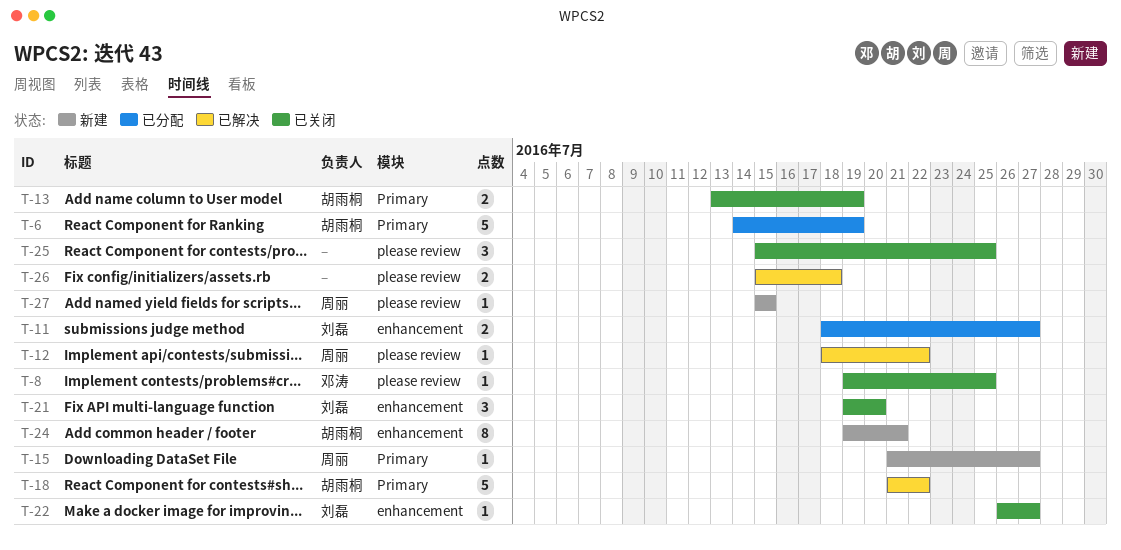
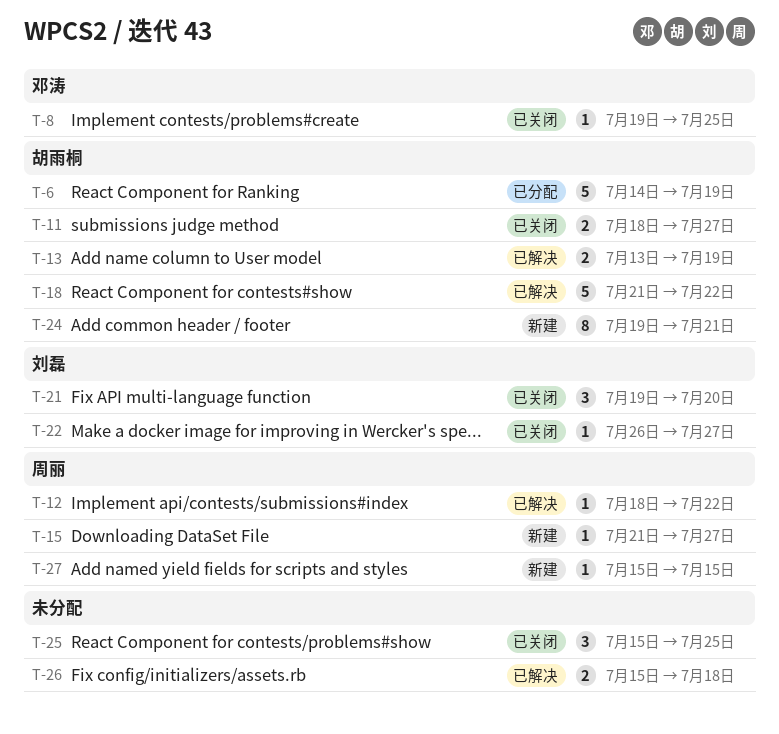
T-11, status: 已分配 -> 已关闭
T-11, owner: 刘磊 -> 胡雨桐
T-13, status: 已关闭 -> 已解决

